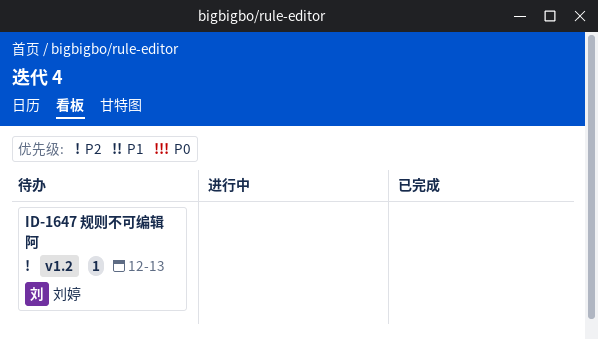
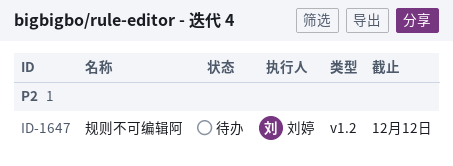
ID-1647, due: Dec 13 -> Dec 12

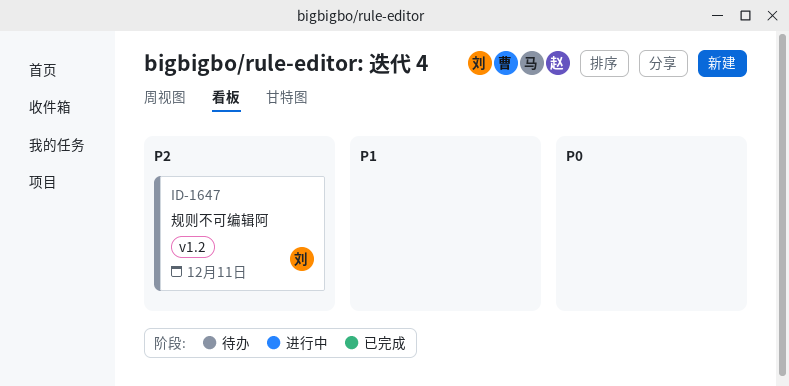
ID-1647, due: Dec 12 -> Dec 11

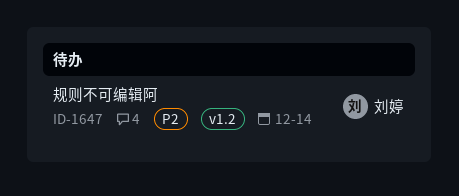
ID-1647, due: Dec 11 -> Dec 14

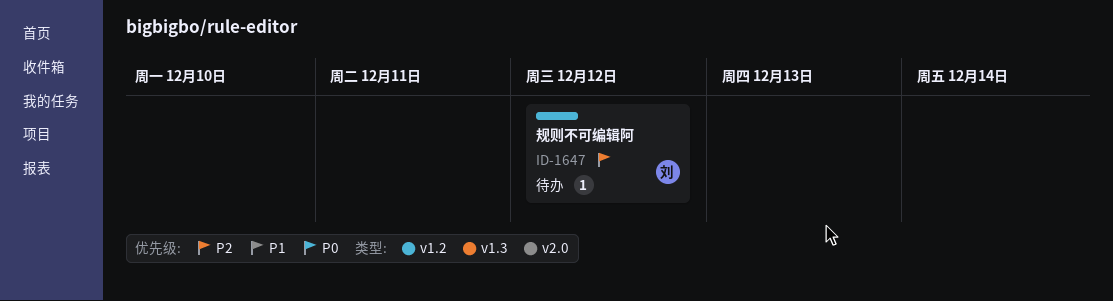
ID-1647, due: Dec 14 -> Dec 12

